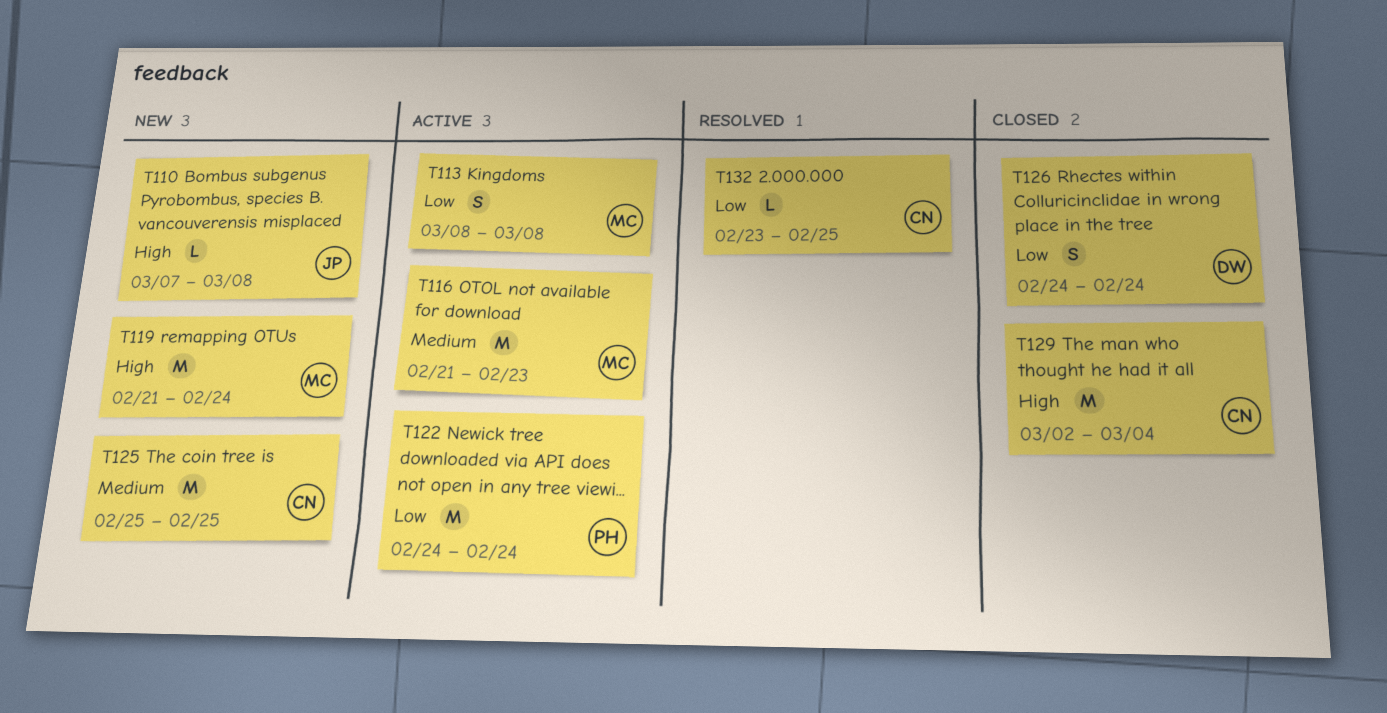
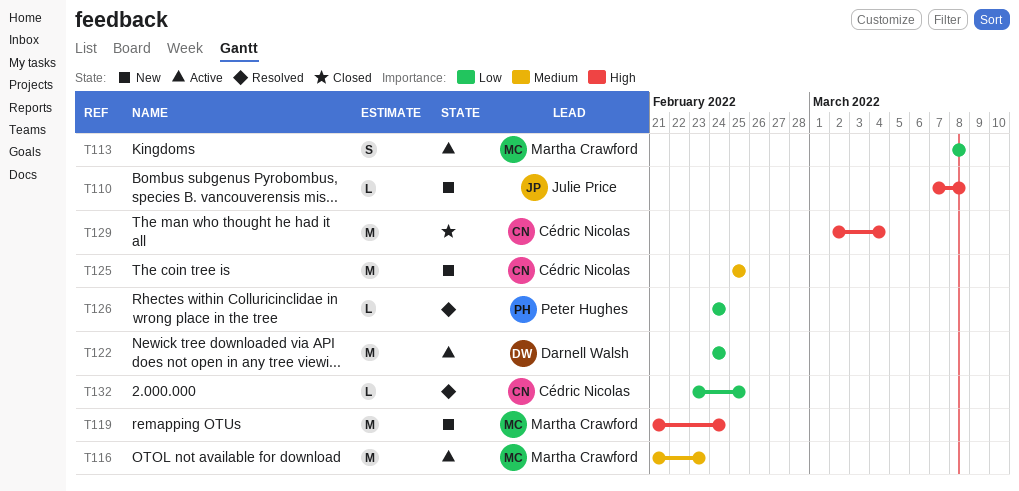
T122, owner: Peter Hughes -> Darnell Walsh
T126, status: Closed -> Resolved
T126, owner: Darnell Walsh -> Peter Hughes
T126, estimate: S -> L

